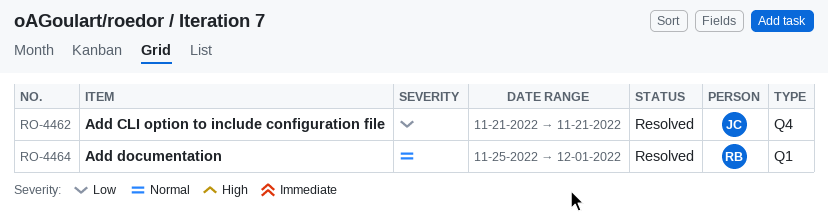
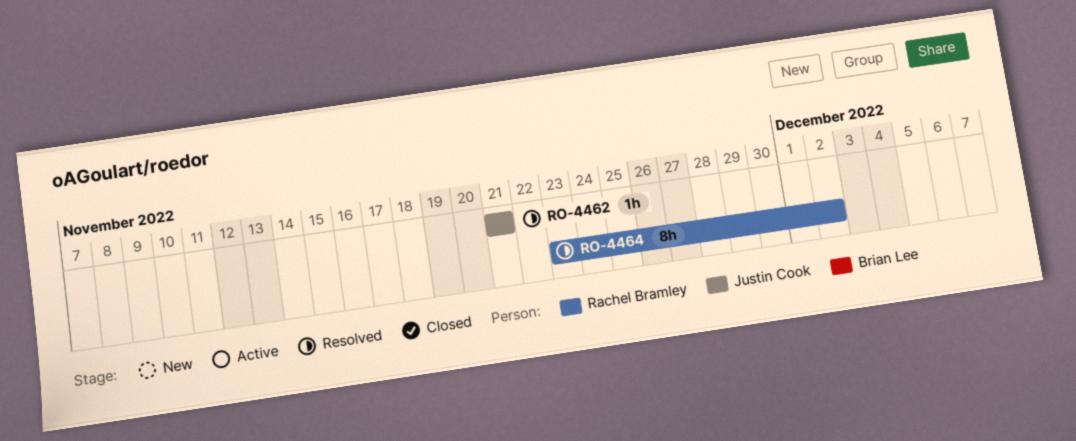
RO-4464, start: Nov 25 -> Nov 23
RO-4464, due: Dec 1 -> Dec 2

